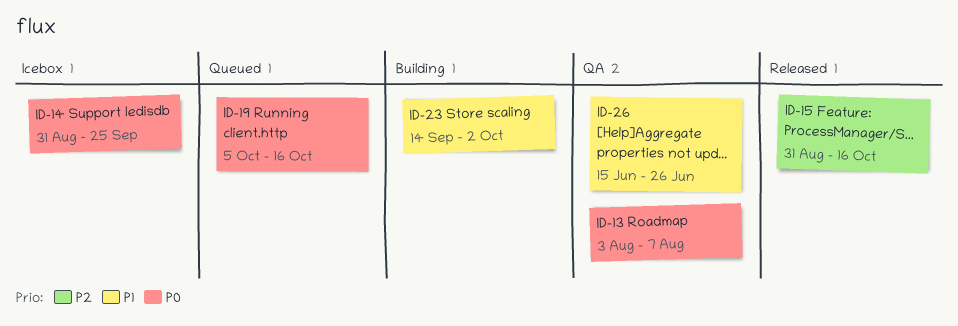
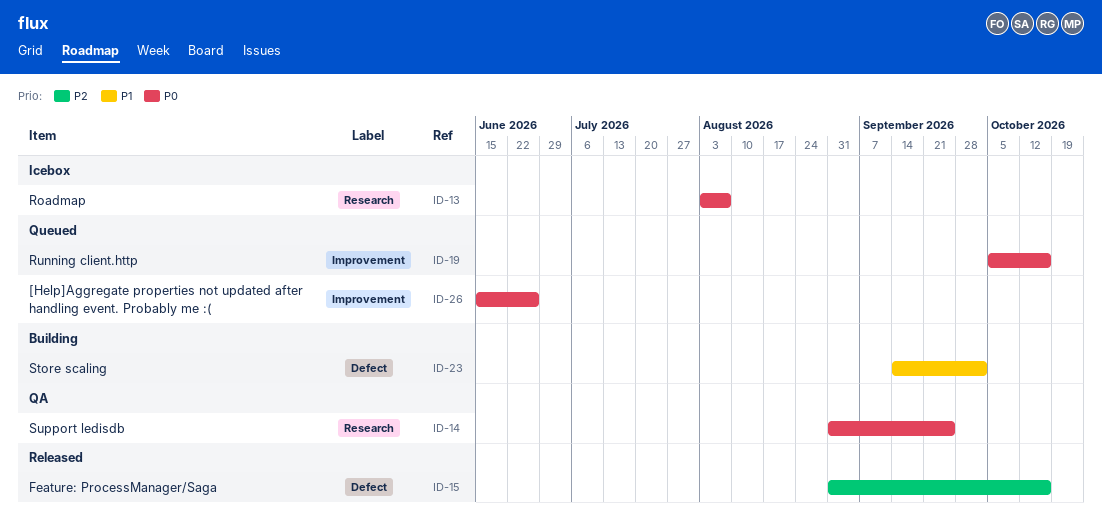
ID-13, status: QA -> Icebox
ID-14, status: Icebox -> QA
ID-26, status: QA -> Queued
ID-26, priority: P1 -> P0

